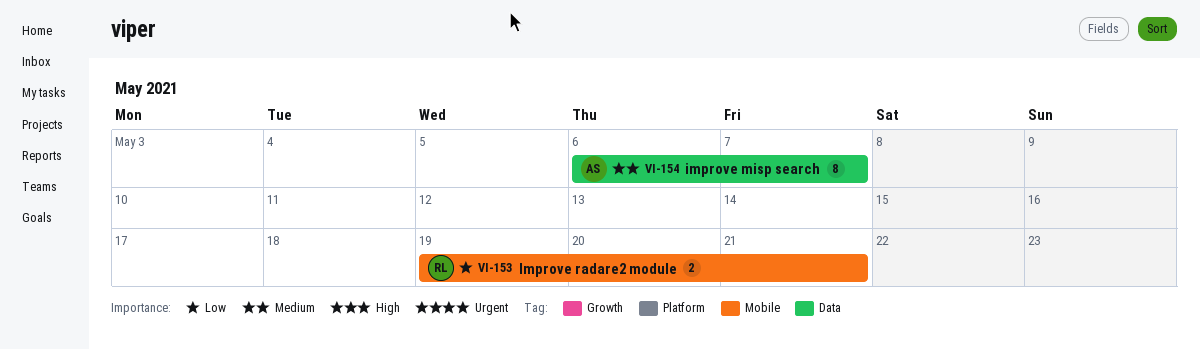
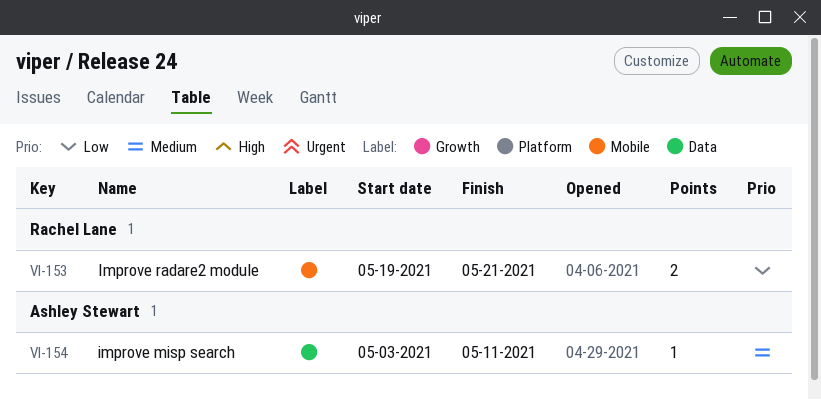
VI-154, estimate: 8 -> 1
VI-154, start: May 6 -> May 3
VI-154, due: May 7 -> May 11

